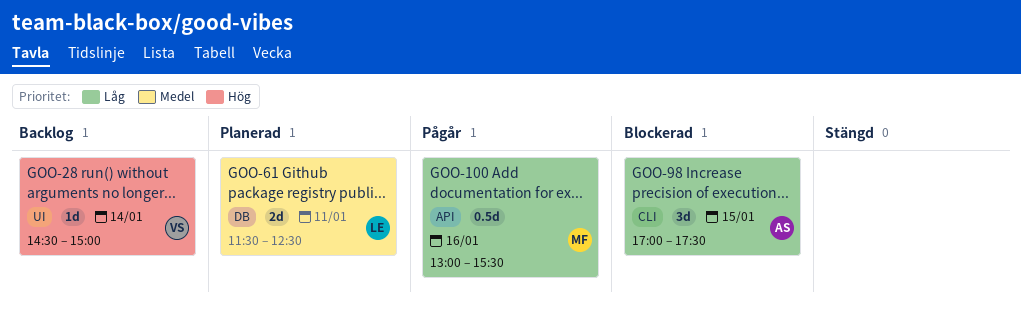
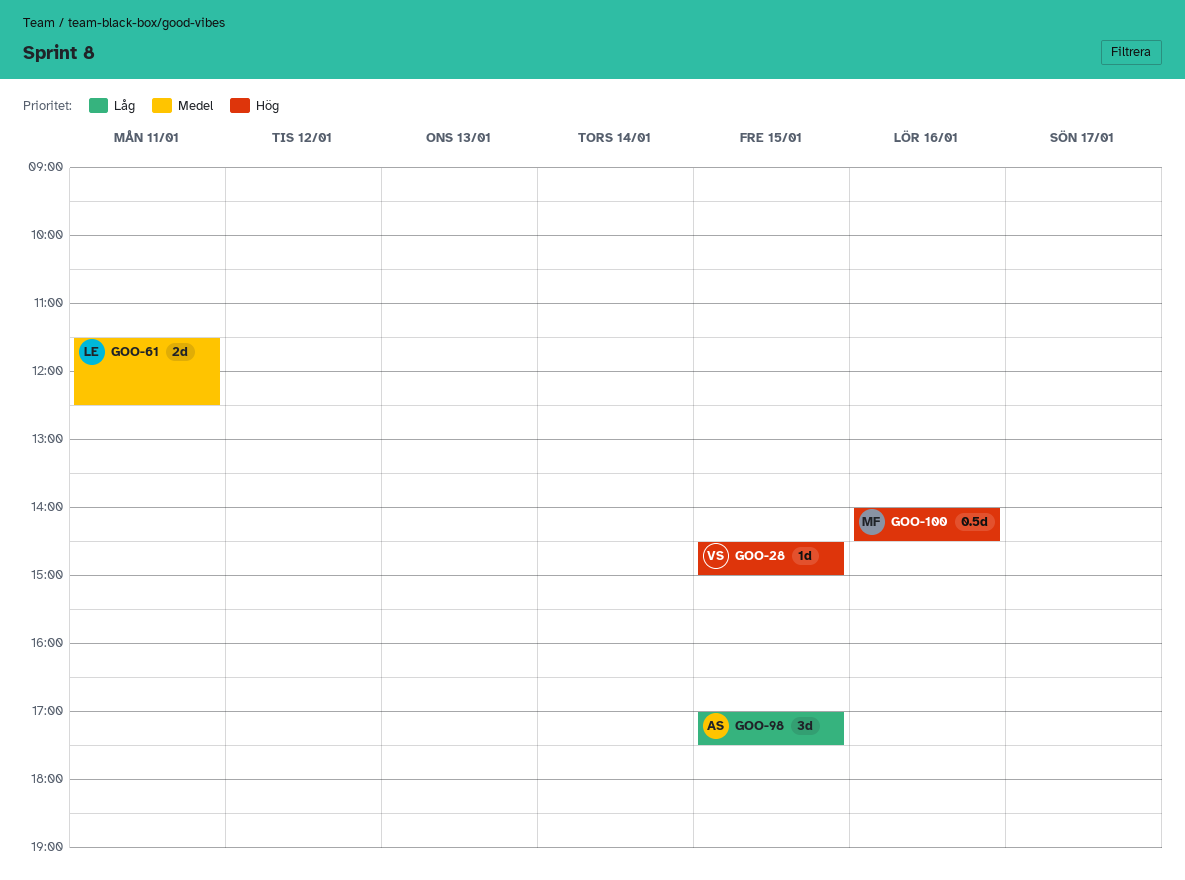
GOO-28, day: Jan 14 -> Jan 15
GOO-100, priority: Låg -> Hög
GOO-100, begins: 13:00 -> 14:00
GOO-100, ends: 15:30 -> 14:30

